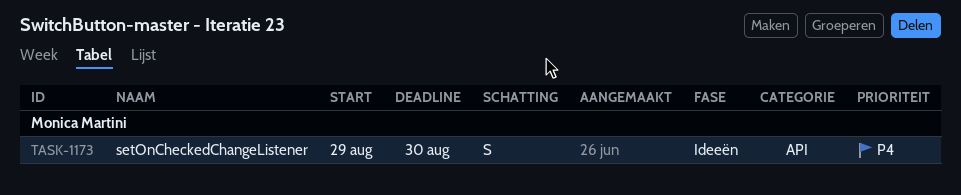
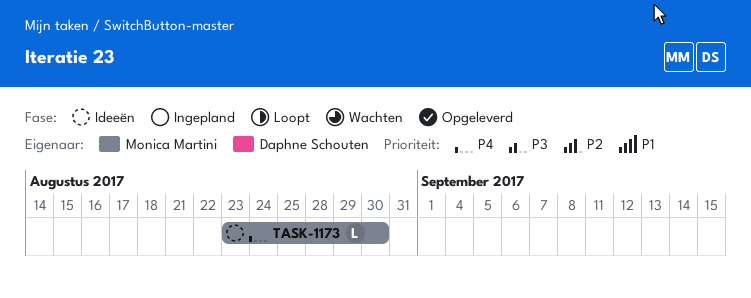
TASK-1173, estimate: S -> L
TASK-1173, start: Aug 29 -> Aug 23

